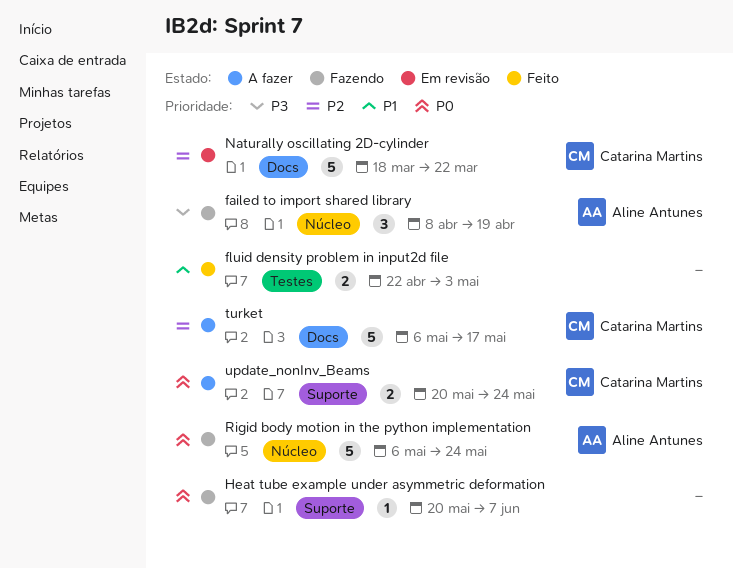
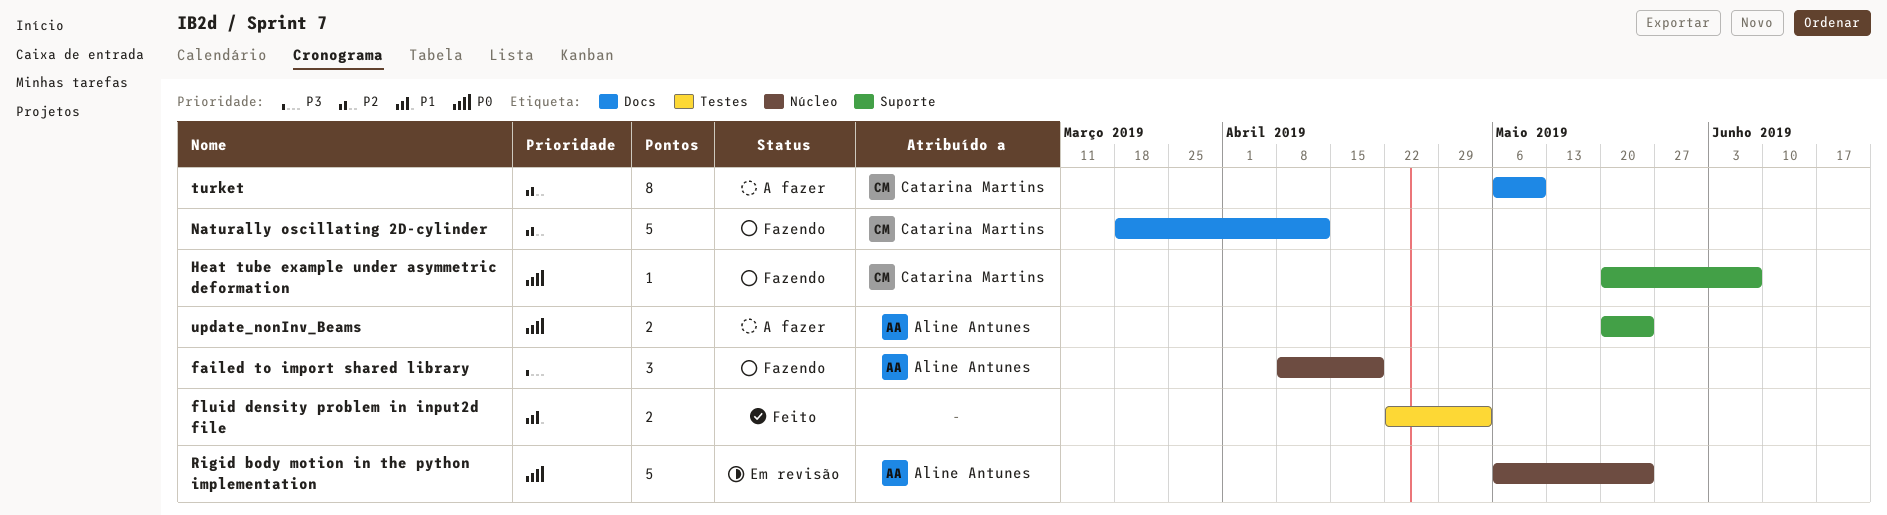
Heat tube example under asymmetric deformation, owner: none -> Catarina Martins
Naturally oscillating 2D-cylinder, status: Em revisão -> Fazendo
Naturally oscillating 2D-cylinder, due: Mar 22 -> Apr 12
Rigid body motion in the python implementation, status: Fazendo -> Em revisão
turket, estimate: 5 -> 8
turket, due: May 17 -> May 10
update_nonInv_Beams, owner: Catarina Martins -> Aline Antunes

